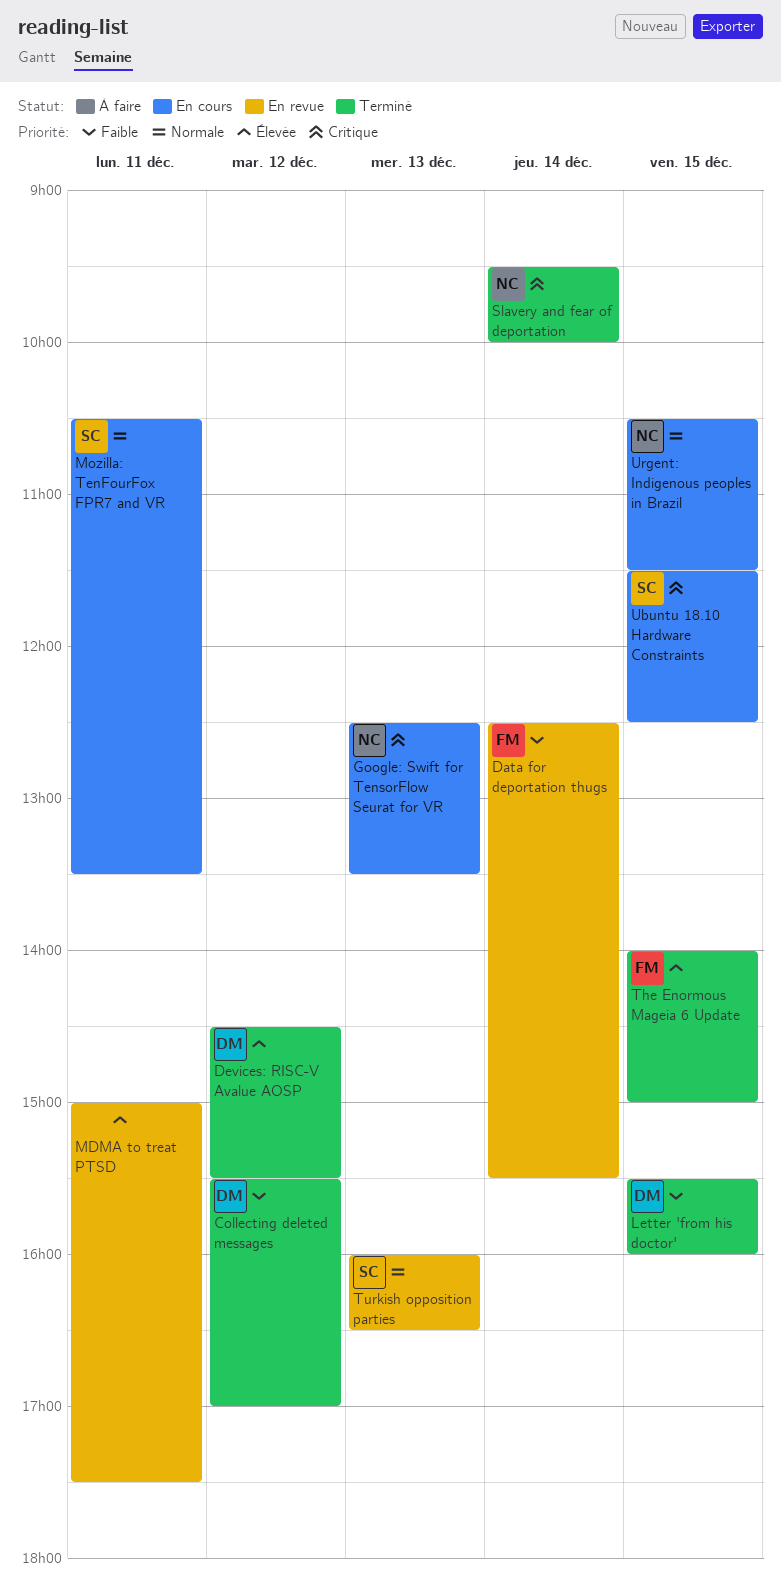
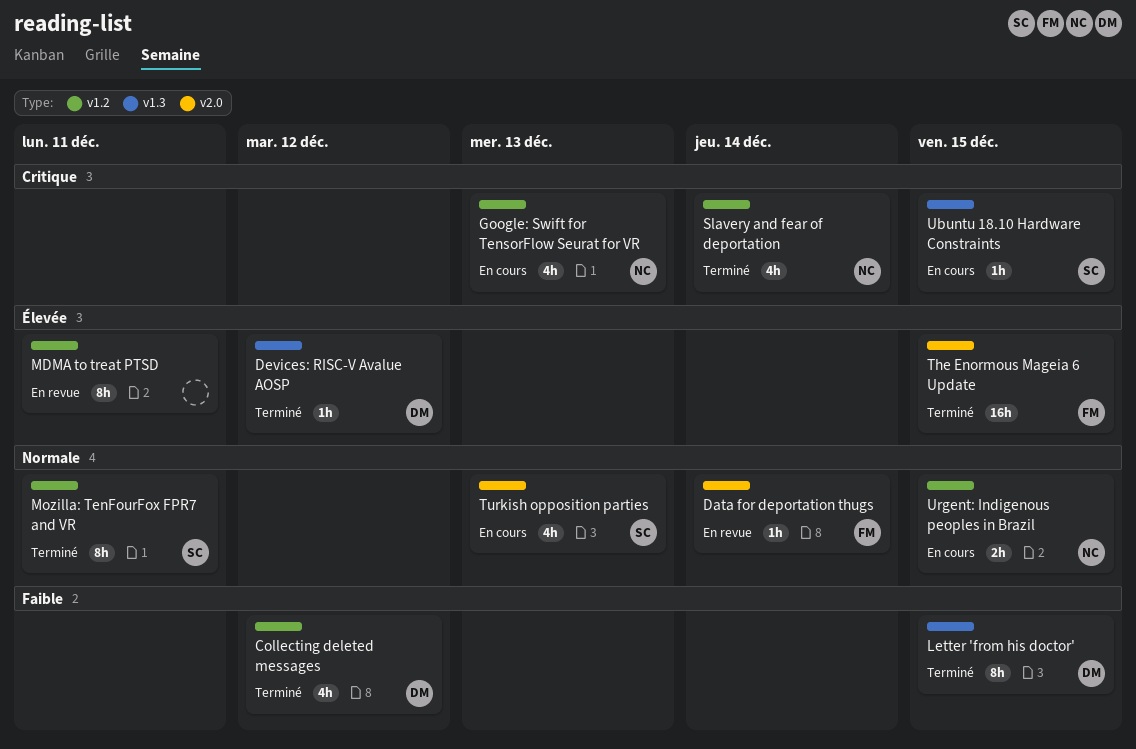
Data for deportation thugs, priority: Faible -> Normale
Mozilla: TenFourFox FPR7 and VR, status: En cours -> Terminé
Turkish opposition parties, status: En revue -> En cours

